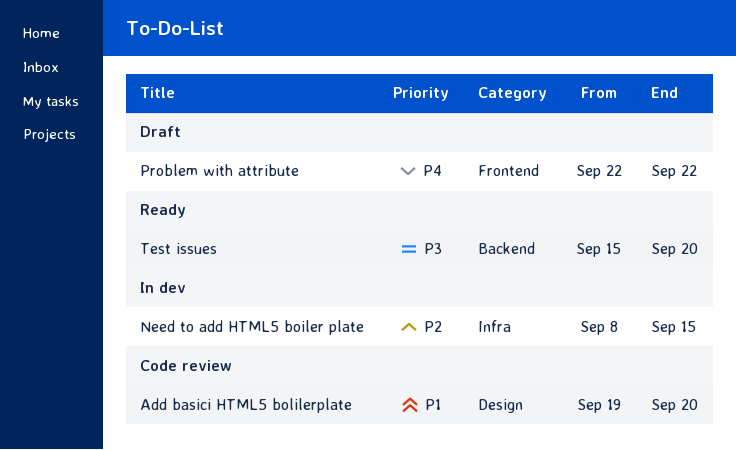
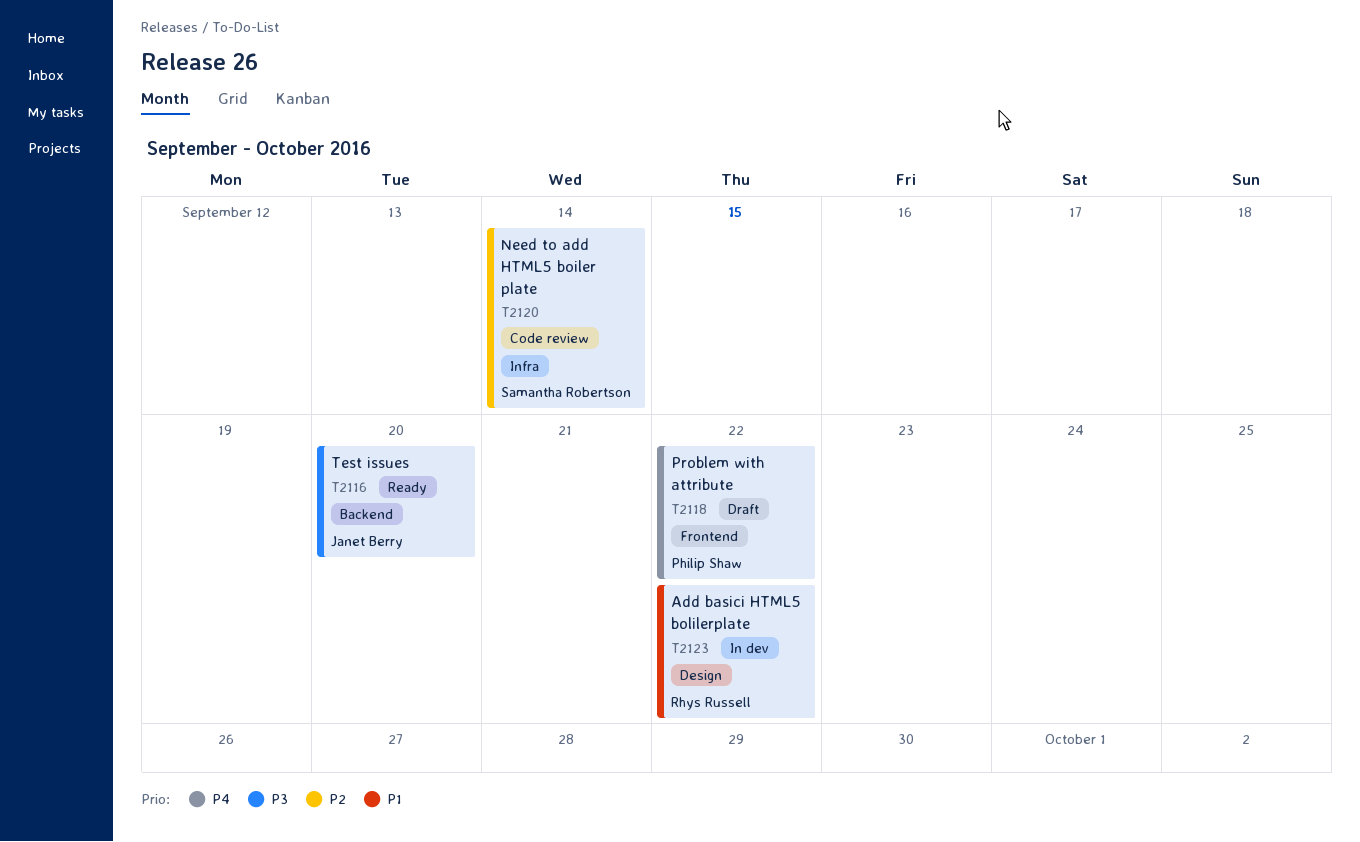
Add basici HTML5 bolilerplate, status: Code review -> In dev
Add basici HTML5 bolilerplate, due: Sep 20 -> Sep 22
Need to add HTML5 boiler plate, status: In dev -> Code review
Need to add HTML5 boiler plate, due: Sep 15 -> Sep 14

